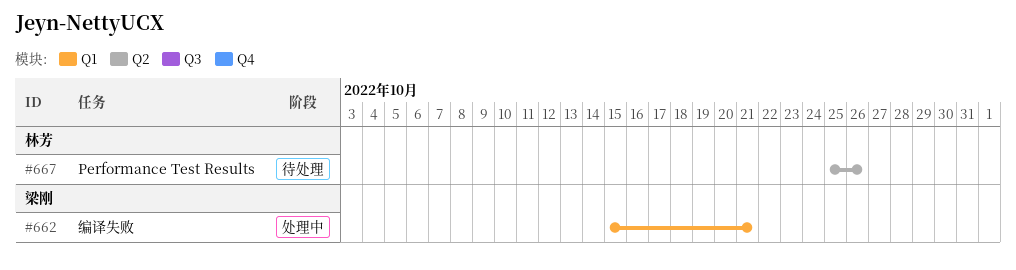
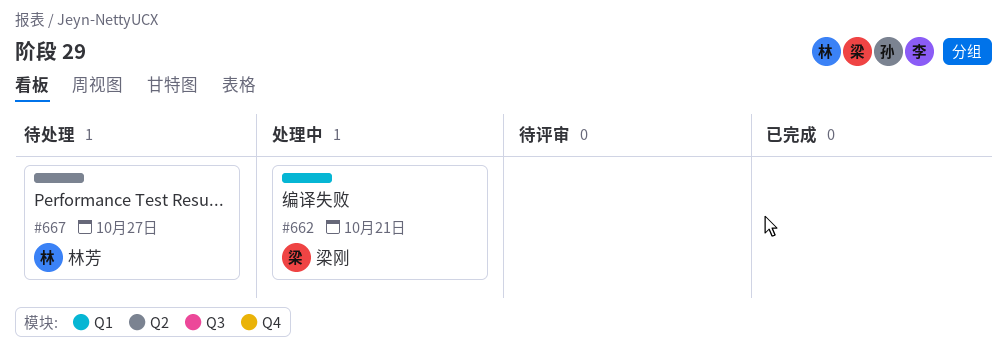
#667, due: Oct 26 -> Oct 27

